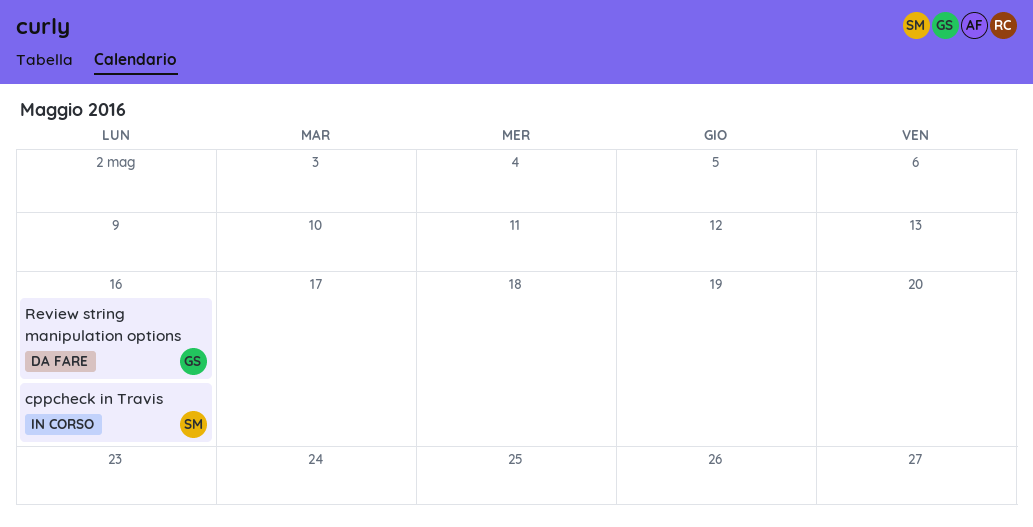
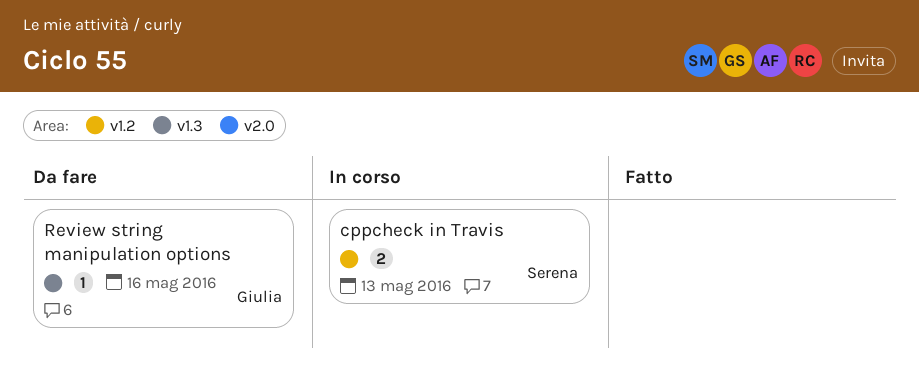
cppcheck in Travis, due: May 16 -> May 13

